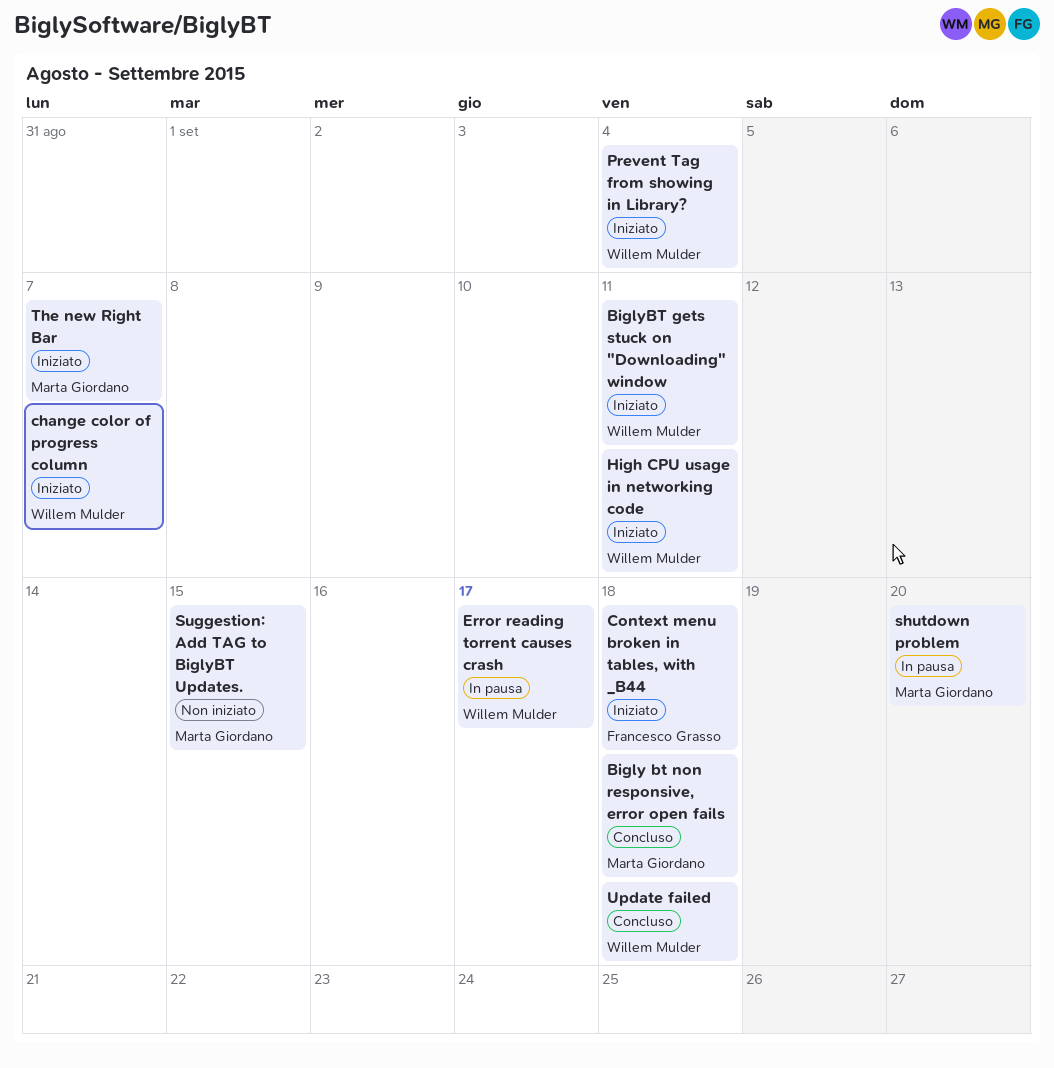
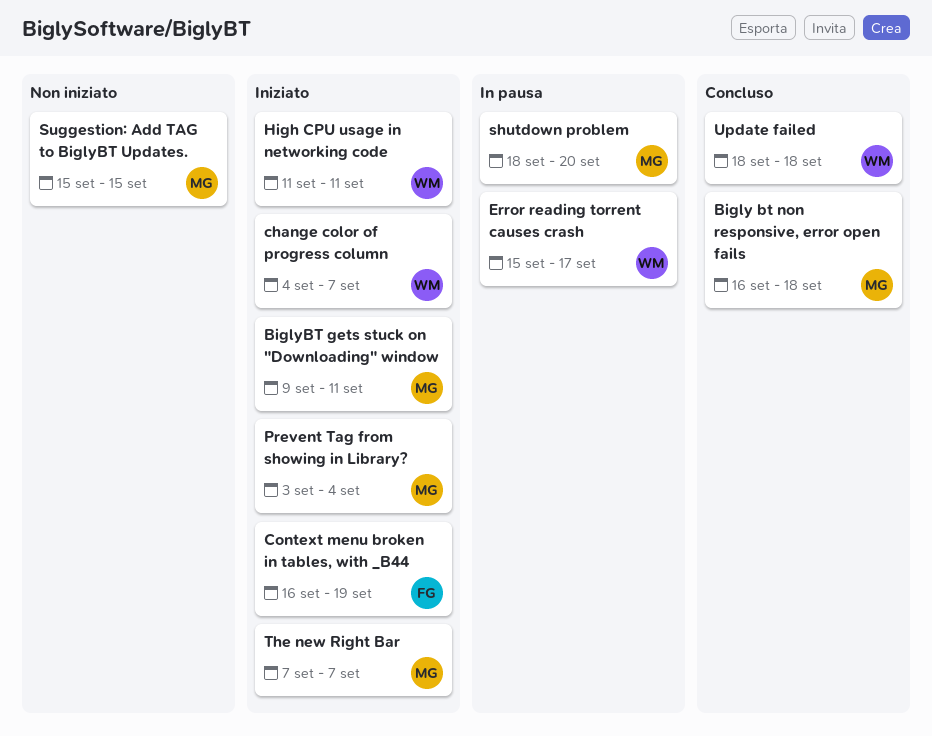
BiglyBT gets stuck on "Downloading" window, owner: Willem Mulder -> Marta Giordano
Context menu broken in tables, with _B44, due: Sep 18 -> Sep 19
Prevent Tag from showing in Library?, owner: Willem Mulder -> Marta Giordano

